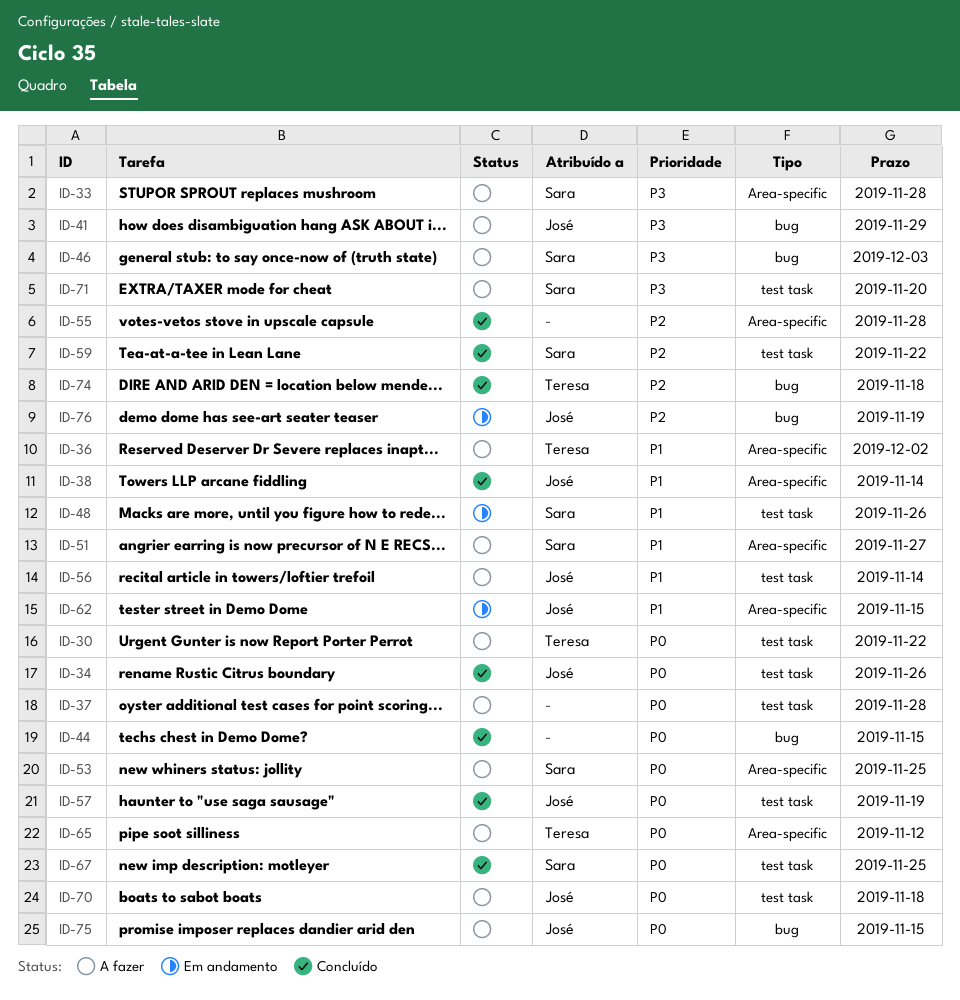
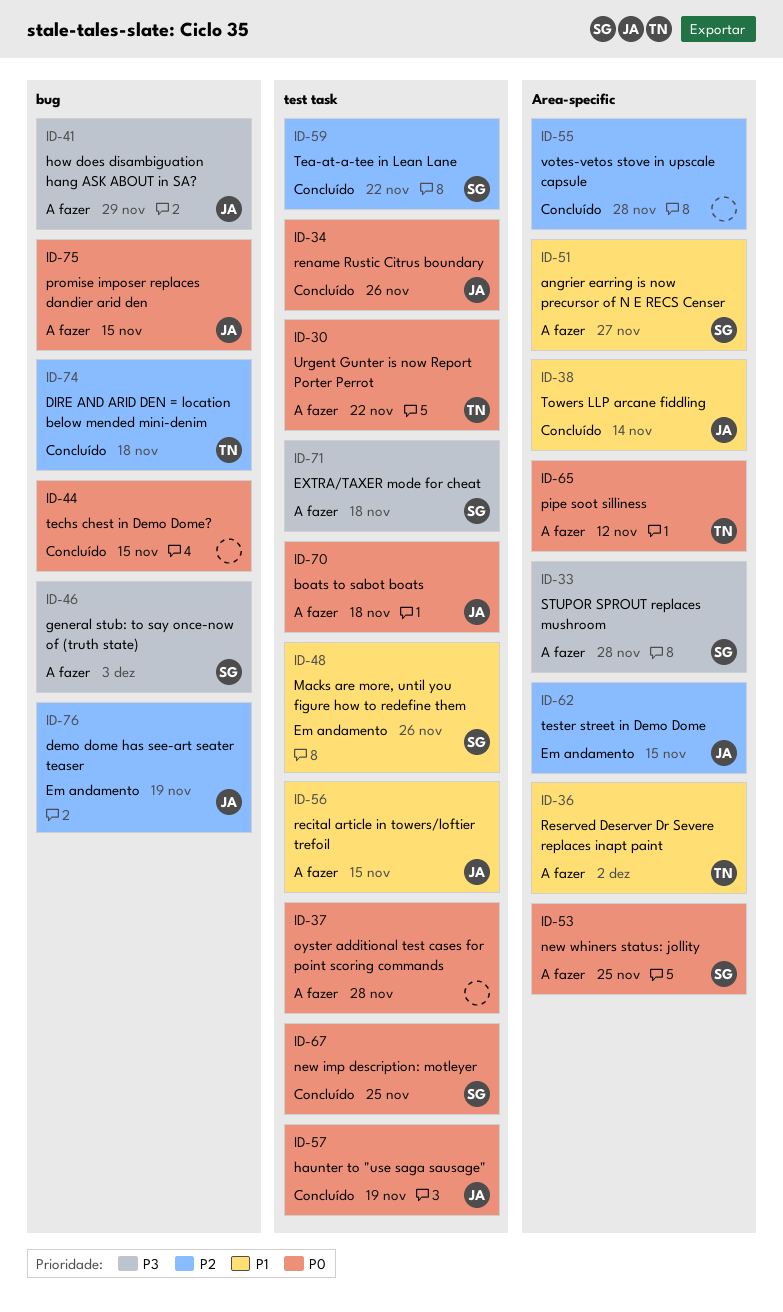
ID-56, due: Nov 14 -> Nov 15
ID-62, priority: P1 -> P2
ID-71, due: Nov 20 -> Nov 18

